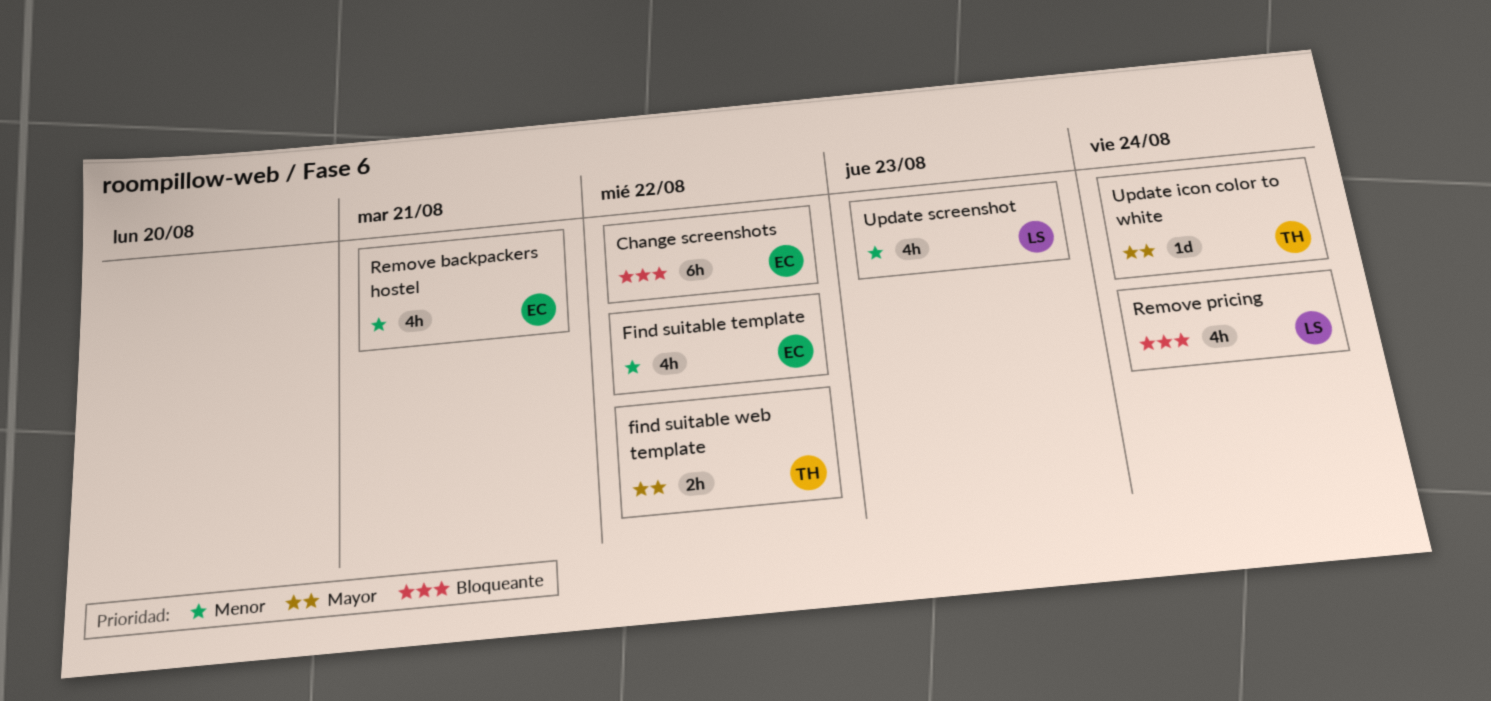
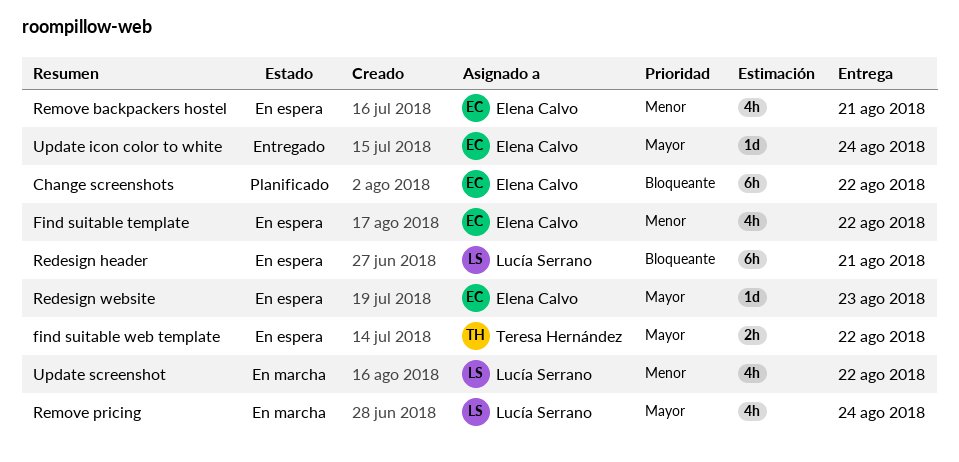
Redesign header: none -> present
Redesign website: none -> present
Remove pricing, priority: Bloqueante -> Mayor
Update icon color to white, owner: Teresa Hernández -> Elena Calvo
Update screenshot, due: Aug 23 -> Aug 22

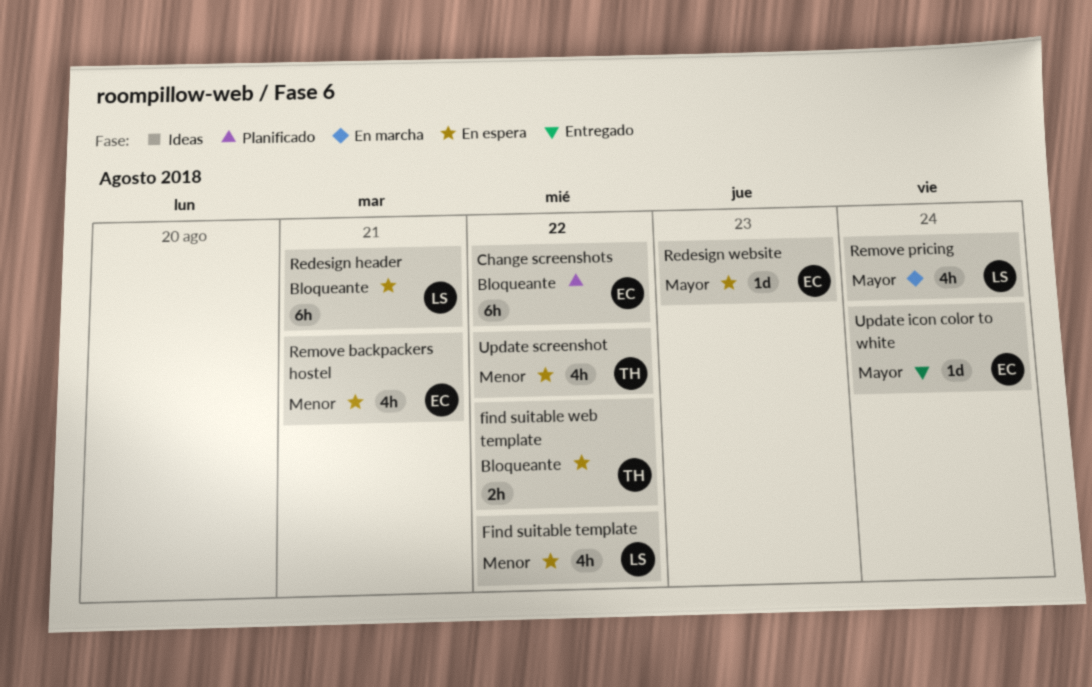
Find suitable template, owner: Elena Calvo -> Lucía Serrano
find suitable web template, priority: Mayor -> Bloqueante
Update screenshot, status: En marcha -> En espera
Update screenshot, owner: Lucía Serrano -> Teresa Hernández

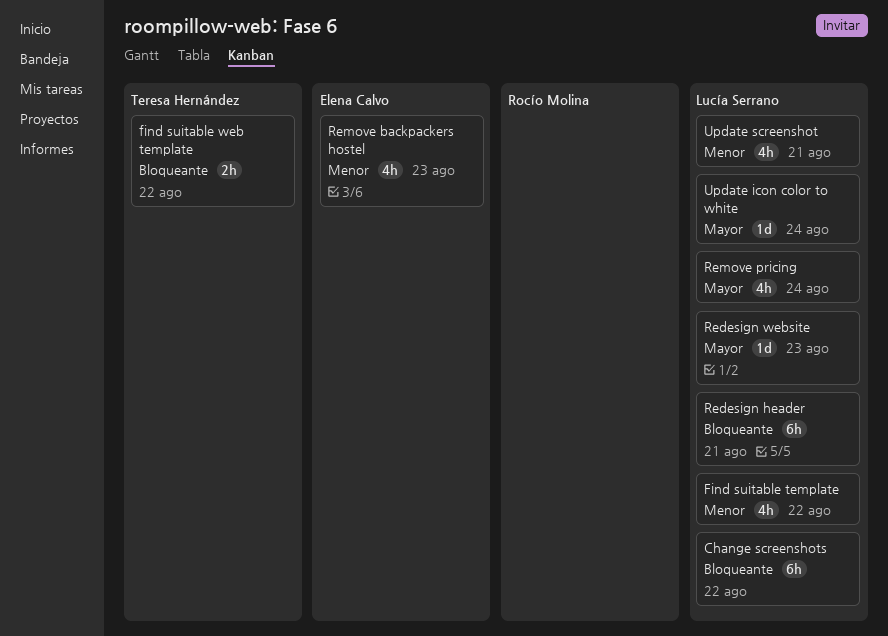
Change screenshots, owner: Elena Calvo -> Lucía Serrano
Redesign website, owner: Elena Calvo -> Lucía Serrano
Remove backpackers hostel, due: Aug 21 -> Aug 23
Update icon color to white, owner: Elena Calvo -> Lucía Serrano
Update screenshot, owner: Teresa Hernández -> Lucía Serrano
Update screenshot, due: Aug 22 -> Aug 21

